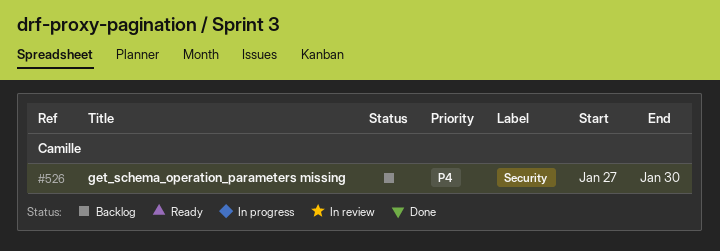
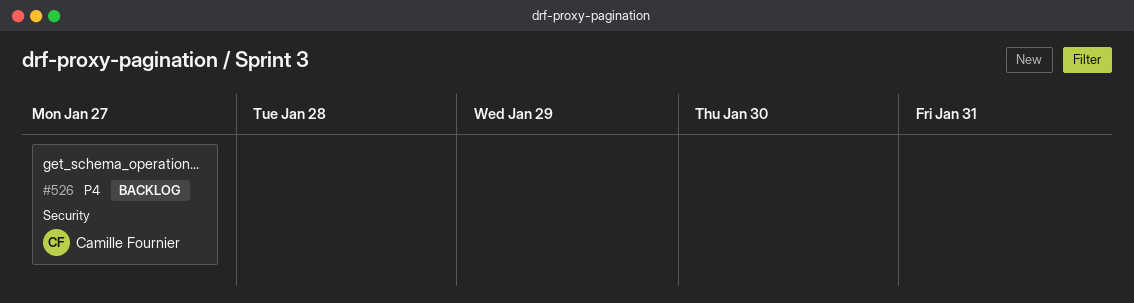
#526, due: Jan 30 -> Jan 27

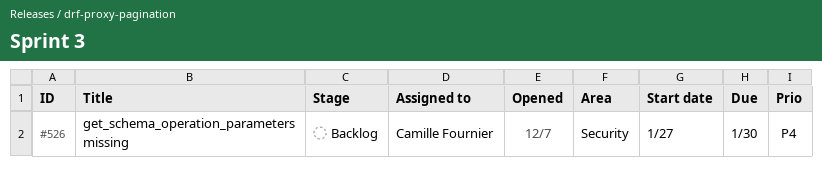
#526, due: Jan 27 -> Jan 30

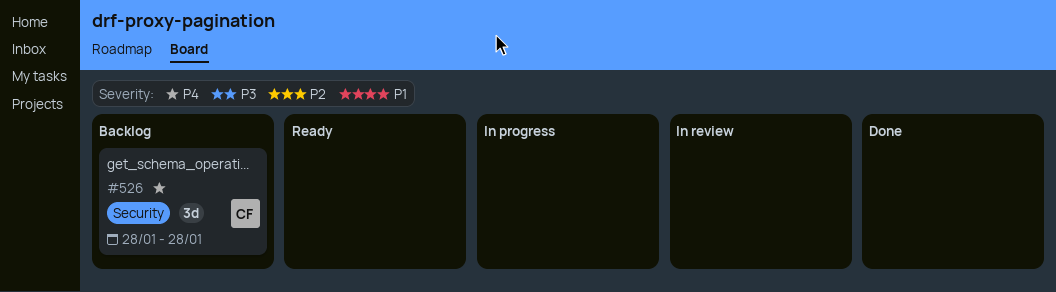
#526, start: Jan 27 -> Jan 28
#526, due: Jan 30 -> Jan 28

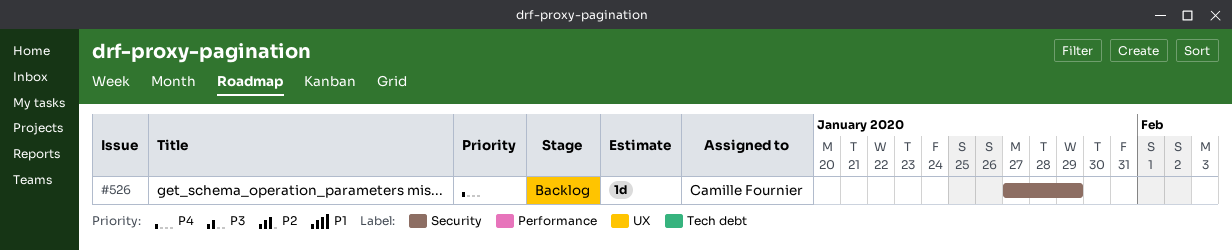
#526, estimate: 3d -> 1d
#526, start: Jan 28 -> Jan 27
#526, due: Jan 28 -> Jan 29

